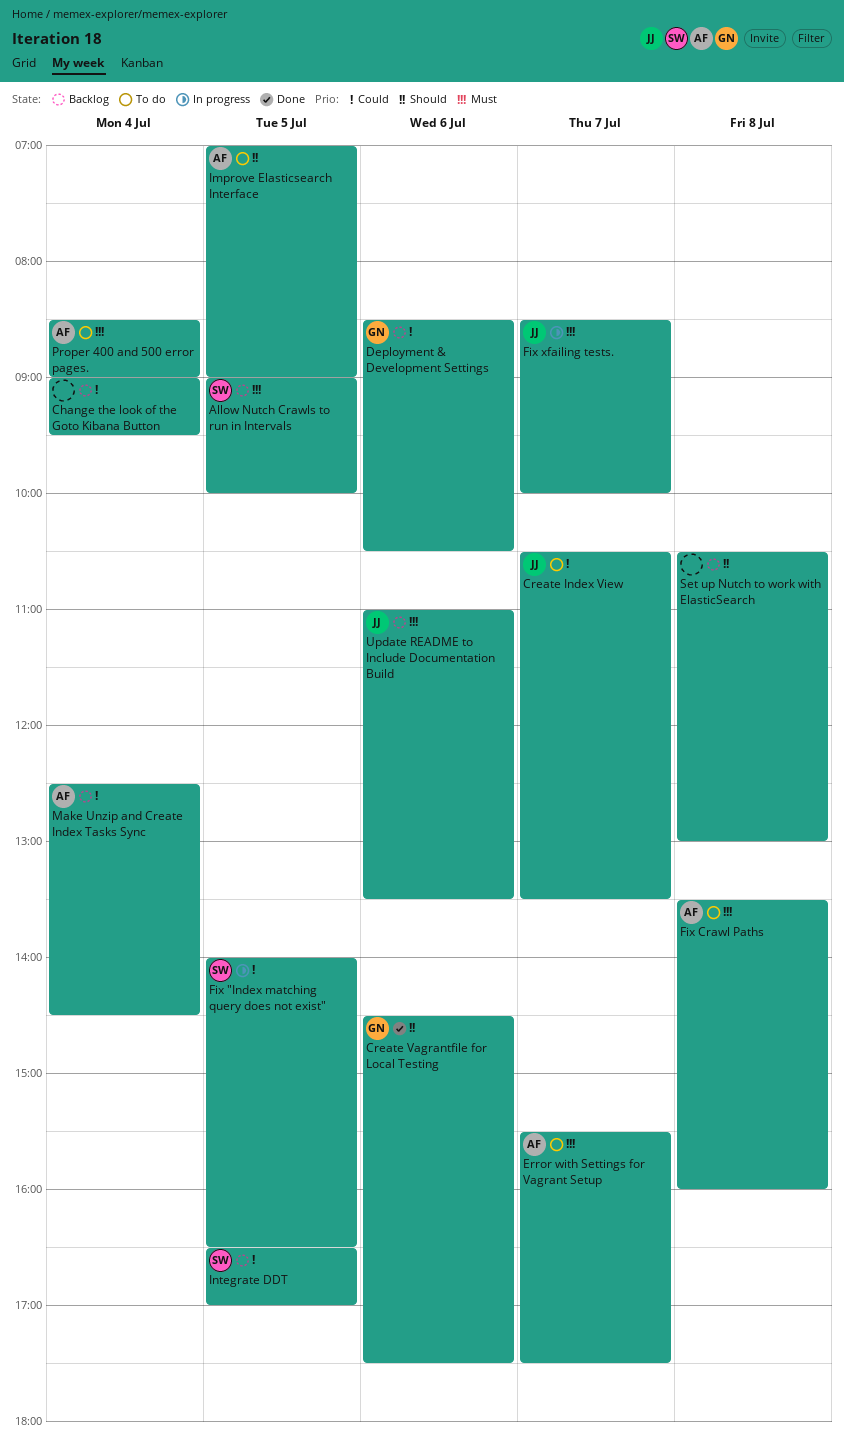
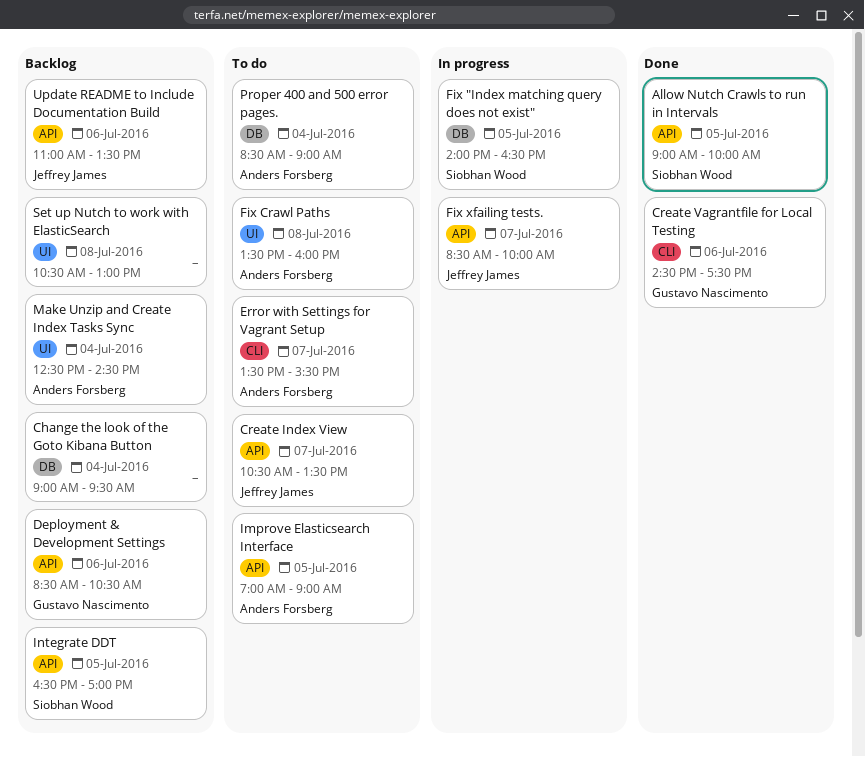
Allow Nutch Crawls to run in Intervals, status: Backlog -> Done
Error with Settings for Vagrant Setup, begins: 15:30 -> 13:30
Error with Settings for Vagrant Setup, ends: 17:30 -> 15:30

